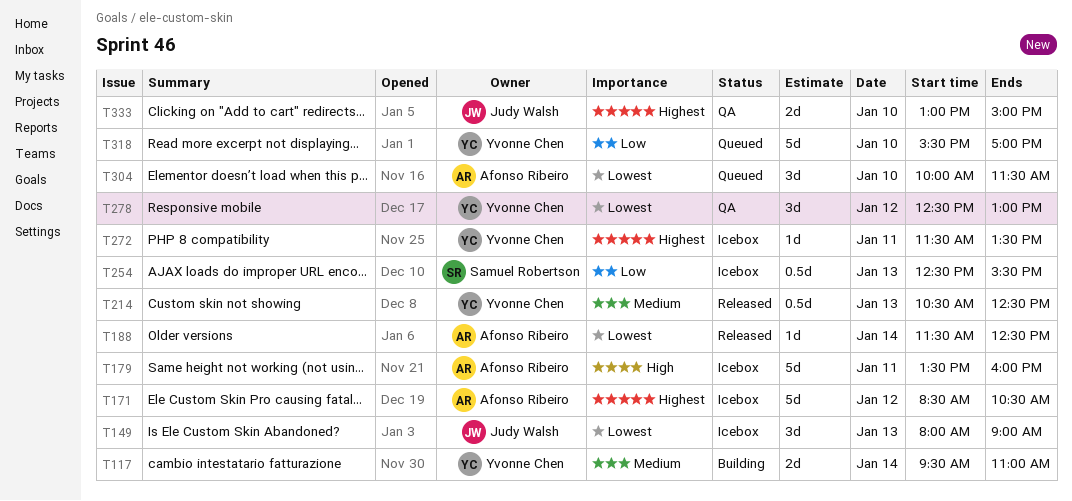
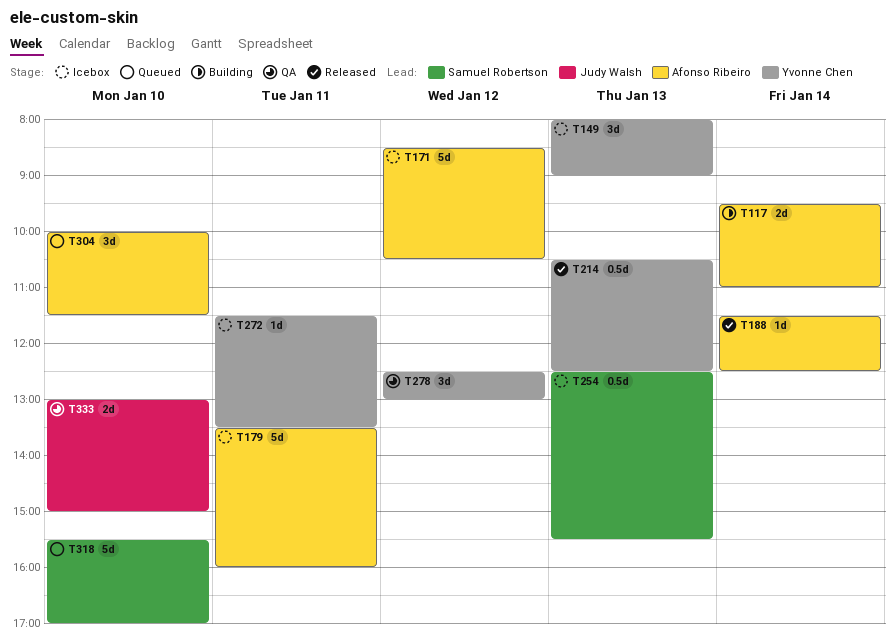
T117, owner: Yvonne Chen -> Afonso Ribeiro
T149, owner: Judy Walsh -> Yvonne Chen
T318, owner: Yvonne Chen -> Samuel Robertson

